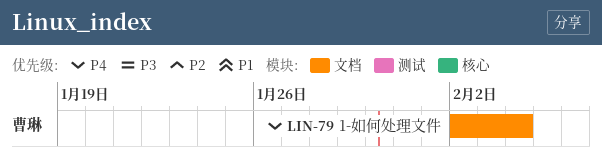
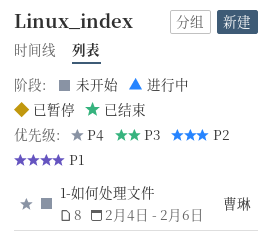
1-如何处理文件, start: Feb 2 -> Feb 4
1-如何处理文件, due: Feb 4 -> Feb 6

